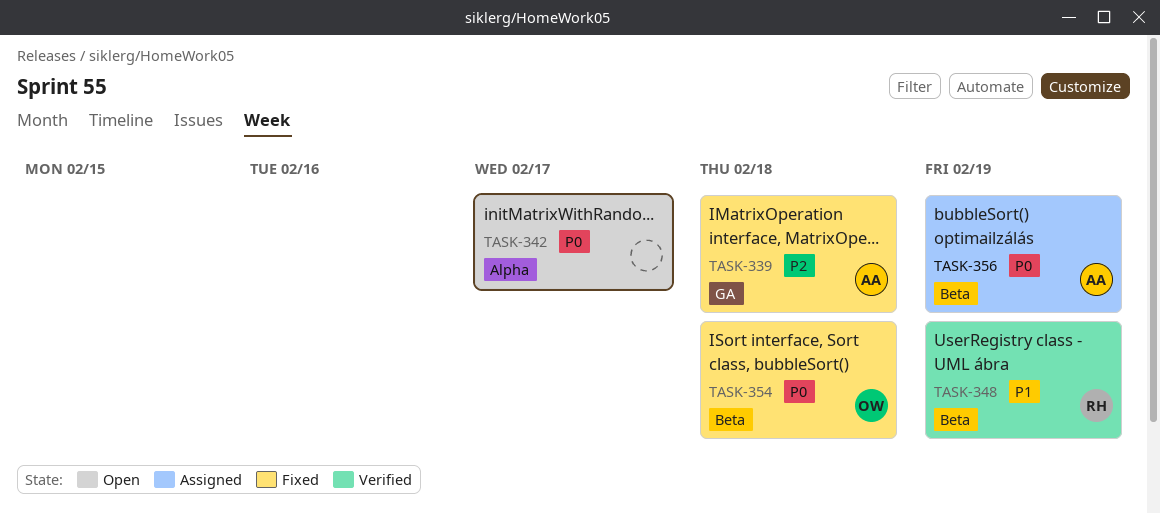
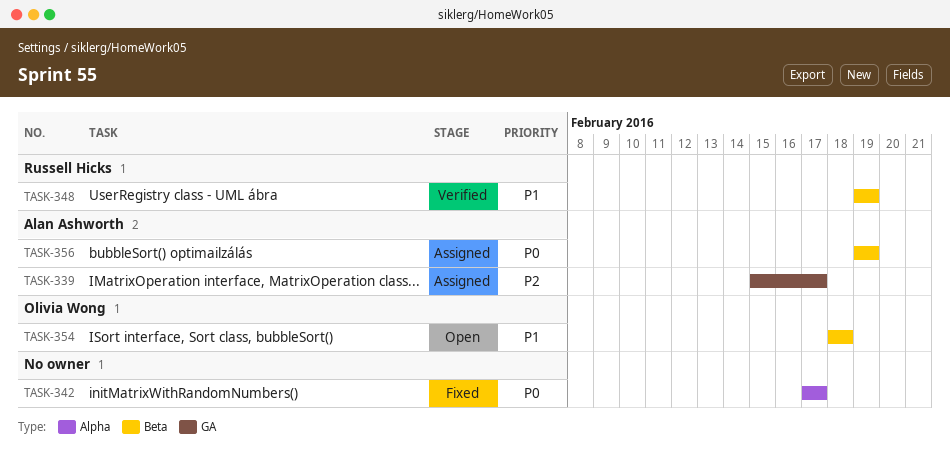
TASK-339, status: Fixed -> Assigned
TASK-339, due: Feb 18 -> Feb 17
TASK-342, status: Open -> Fixed
TASK-354, status: Fixed -> Open
TASK-354, priority: P0 -> P1

